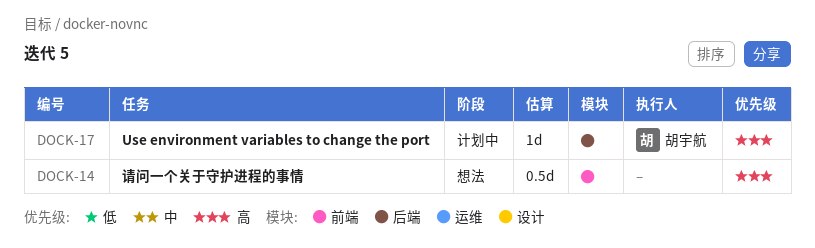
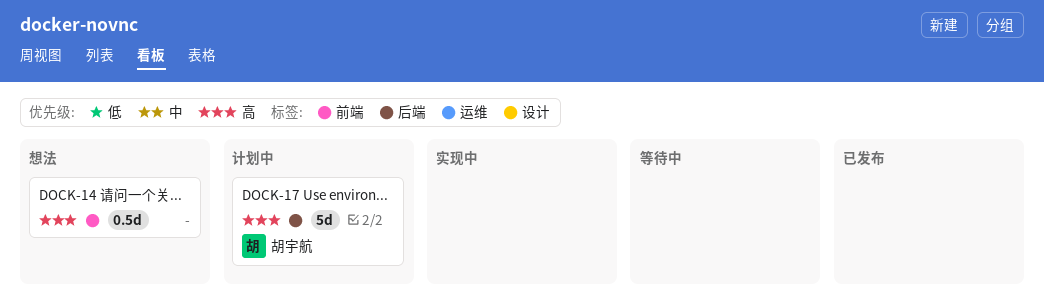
DOCK-17, estimate: 1d -> 5d

